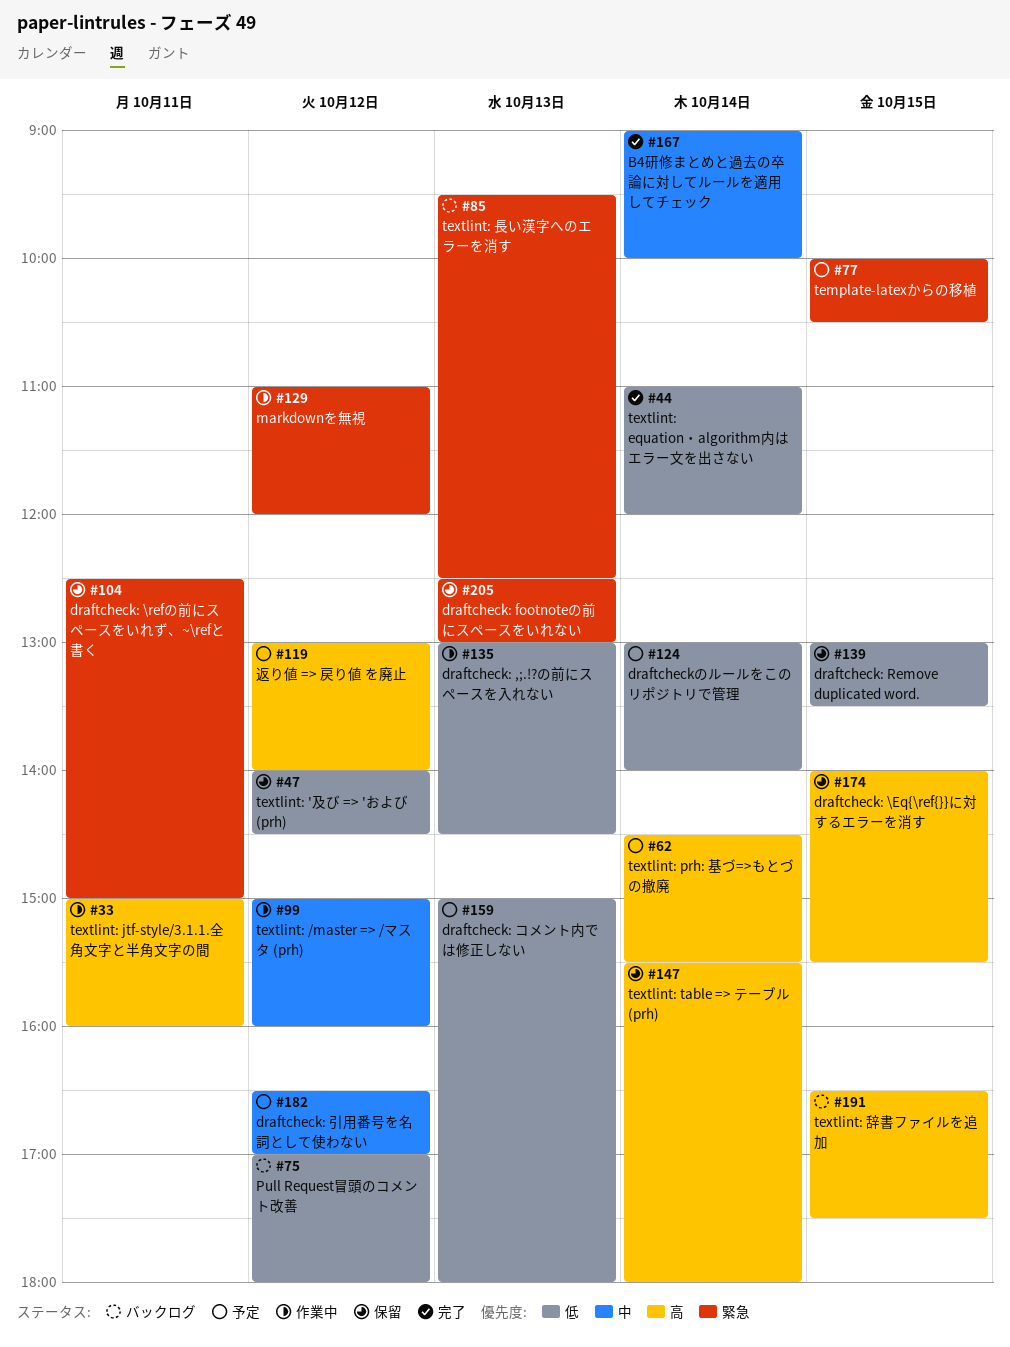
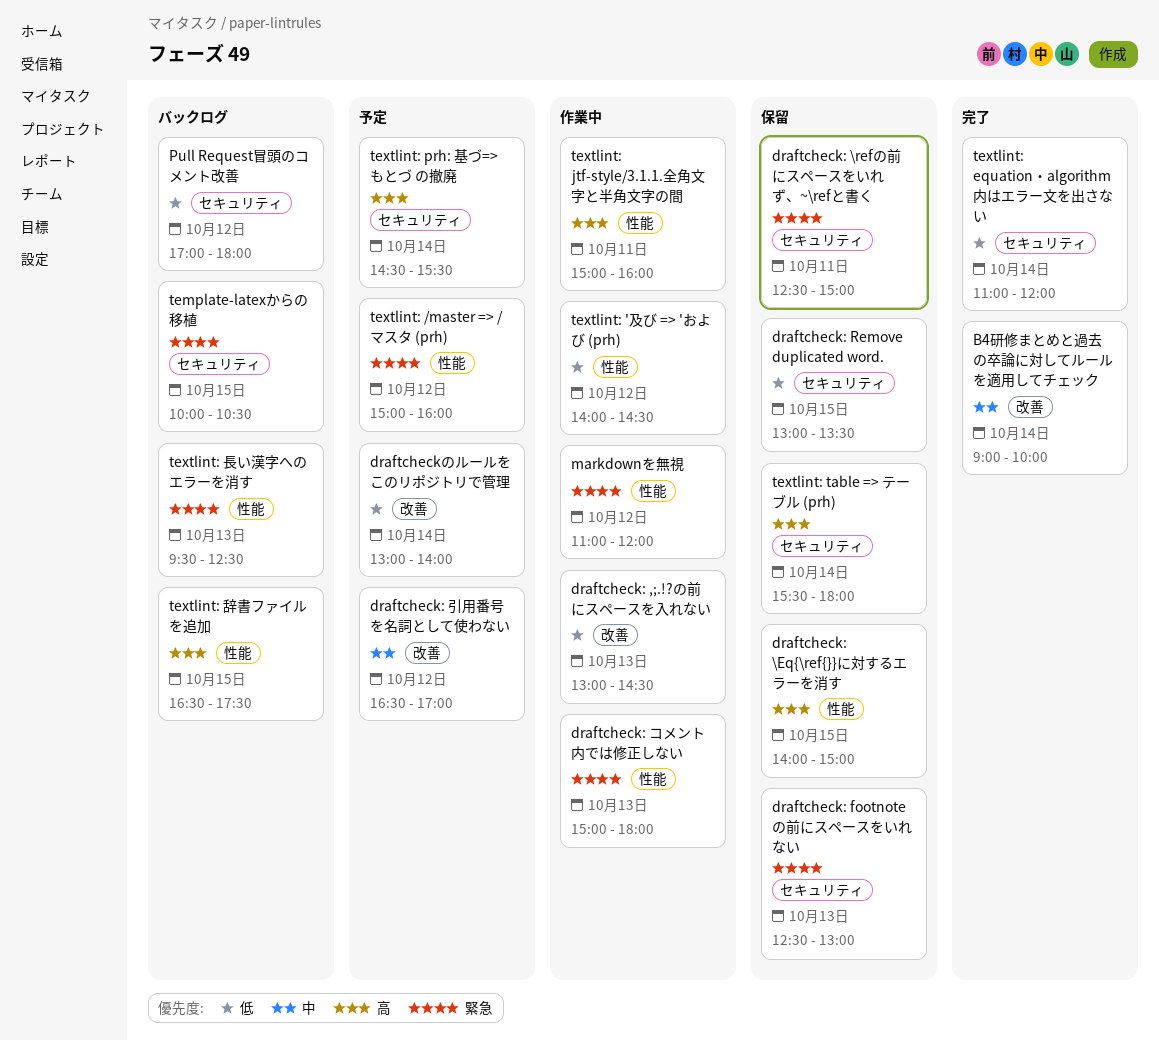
draftcheck: \Eq{\ref{}}に対するエラーを消す, ends: 15:30 -> 15:00
draftcheck: コメント内では修正しない, status: 予定 -> 作業中
draftcheck: コメント内では修正しない, priority: 低 -> 緊急
template-latexからの移植, status: 予定 -> バックログ
textlint: '及び => 'および (prh), status: 保留 -> 作業中
textlint: /master => /マスタ (prh), status: 作業中 -> 予定
textlint: /master => /マスタ (prh), priority: 中 -> 緊急
返り値 => 戻り値 を廃止: present -> none

